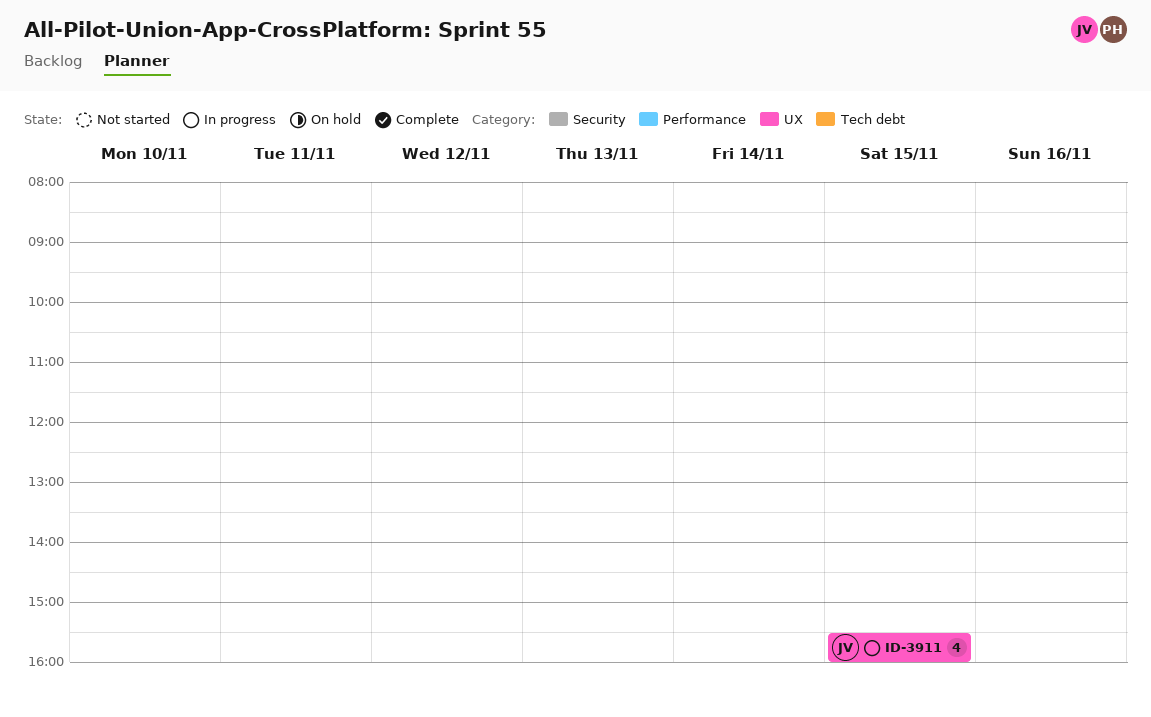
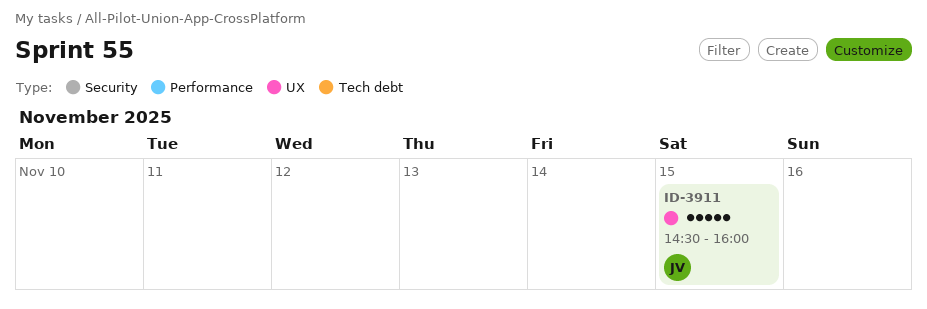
ID-3911, estimate: 4 -> 5
ID-3911, begins: 15:30 -> 14:30

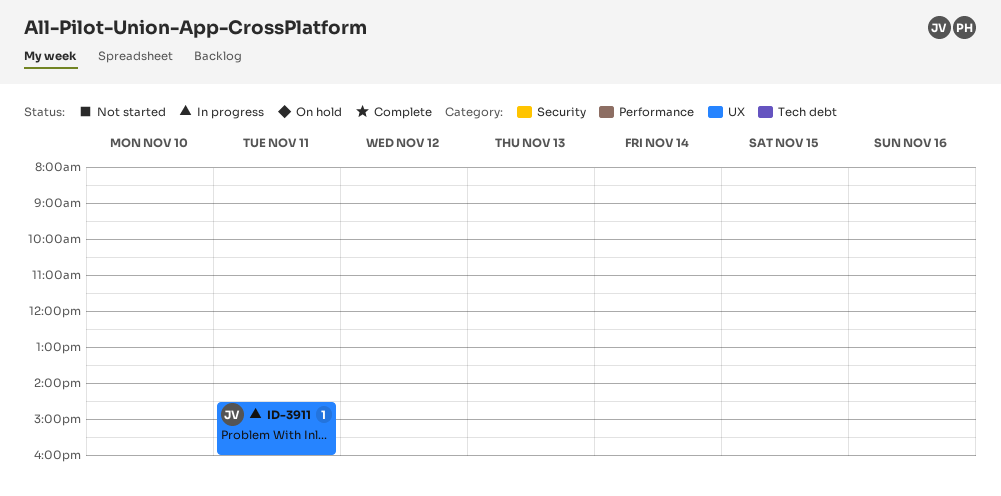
ID-3911, estimate: 5 -> 1
ID-3911, day: Nov 15 -> Nov 11

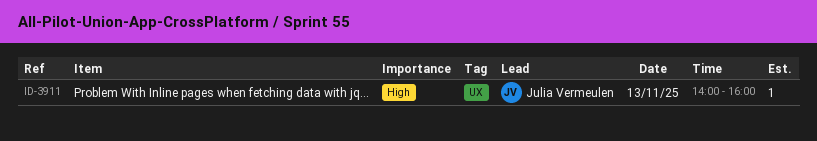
ID-3911, day: Nov 11 -> Nov 13
ID-3911, begins: 14:30 -> 14:00

